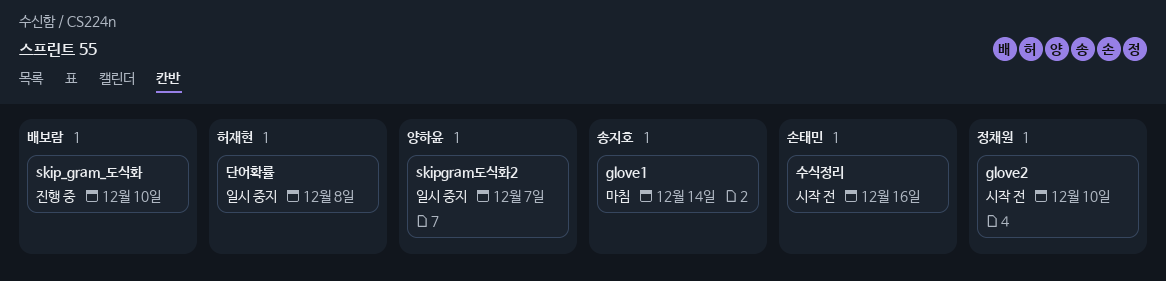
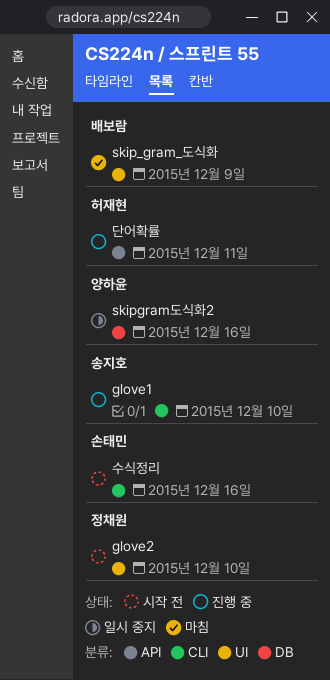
glove1, status: 마침 -> 진행 중
glove1, due: Dec 14 -> Dec 10
skip_gram_도식화, status: 진행 중 -> 마침
skip_gram_도식화, due: Dec 10 -> Dec 9
skipgram도식화2, due: Dec 7 -> Dec 16
단어확률, status: 일시 중지 -> 진행 중
단어확률, due: Dec 8 -> Dec 11

